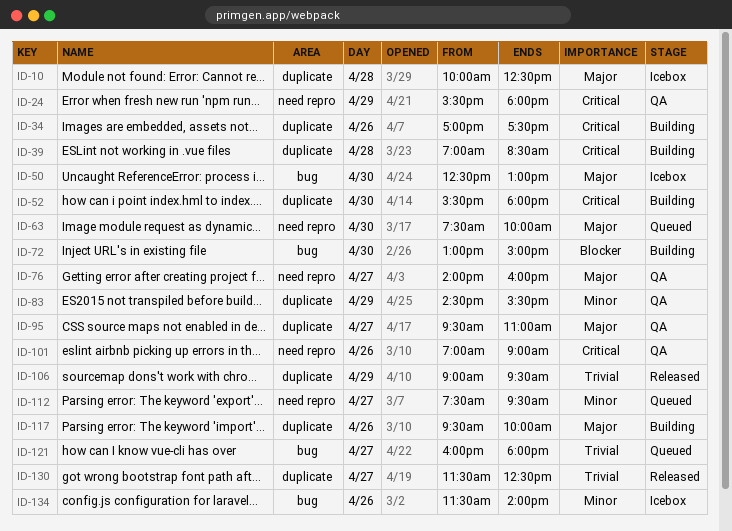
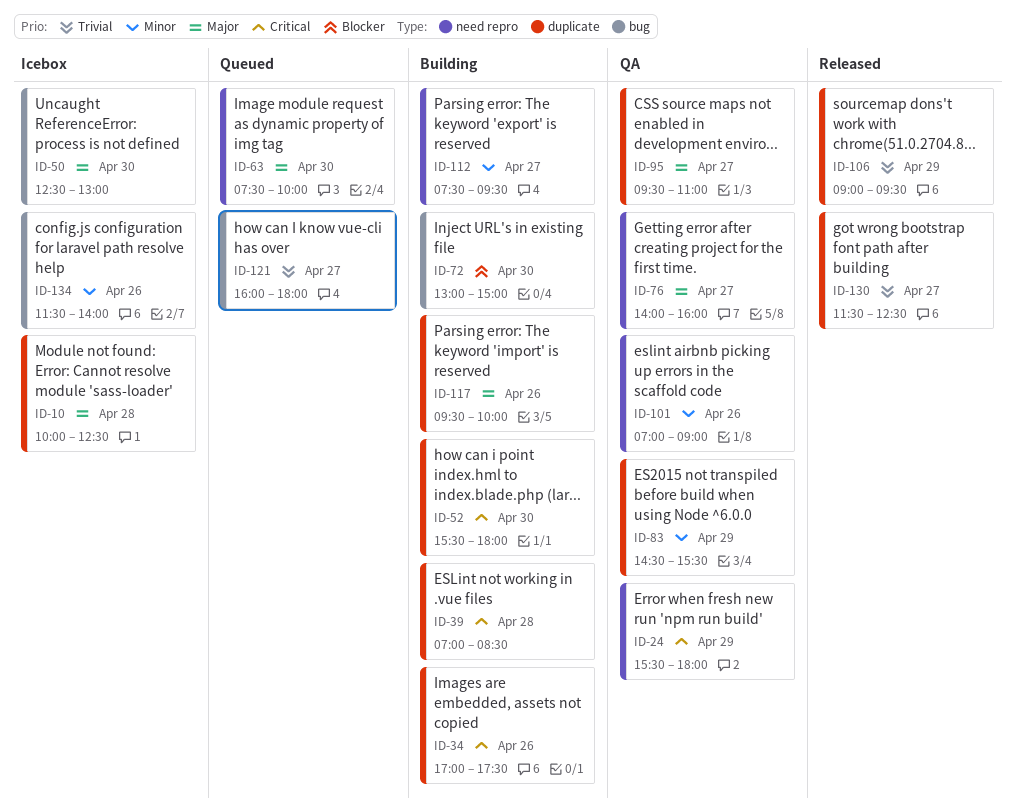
ID-101, priority: Critical -> Minor
ID-112, status: Queued -> Building

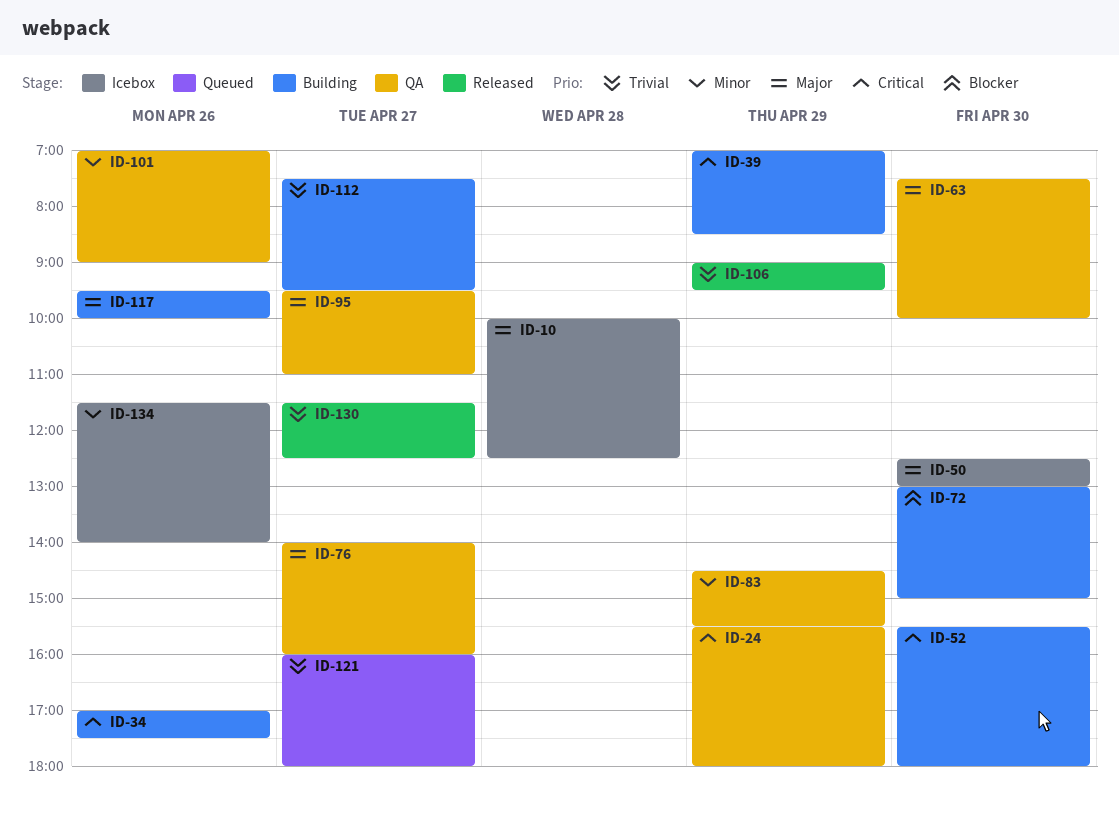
ID-39, day: Apr 28 -> Apr 29
ID-63, status: Queued -> QA
ID-112, priority: Minor -> Trivial

